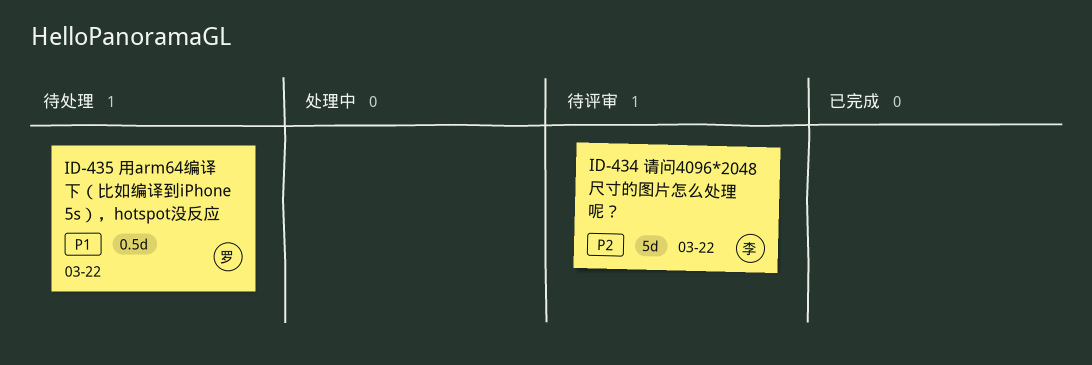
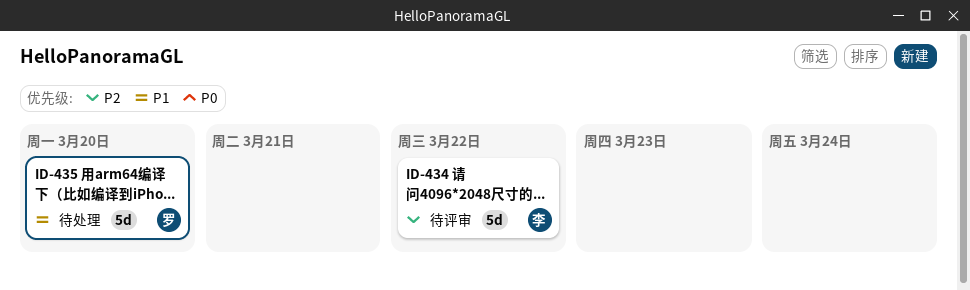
ID-435, estimate: 0.5d -> 5d
ID-435, due: Mar 22 -> Mar 20

